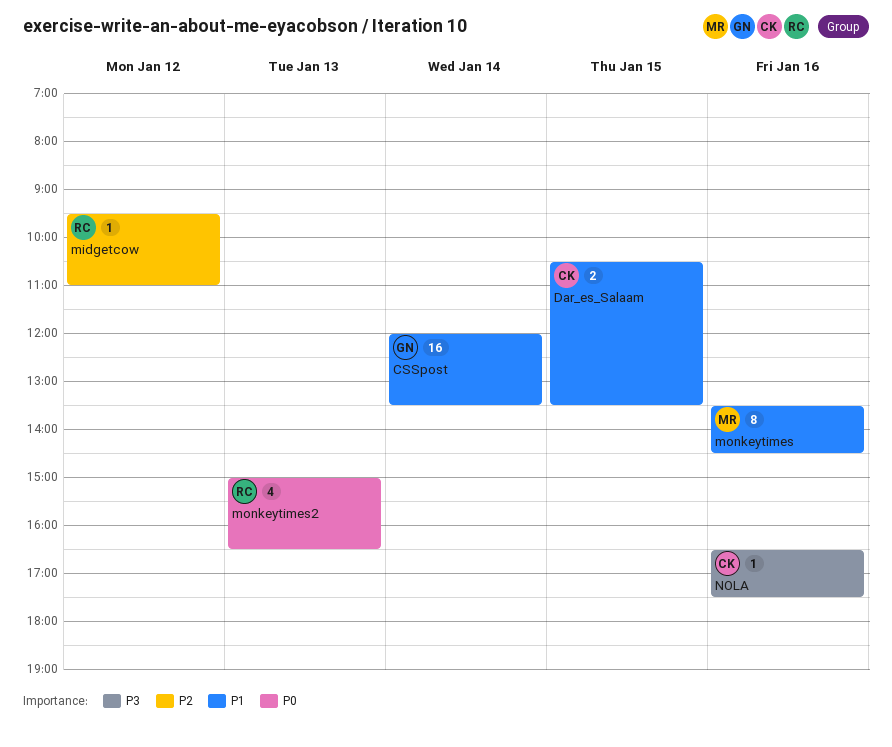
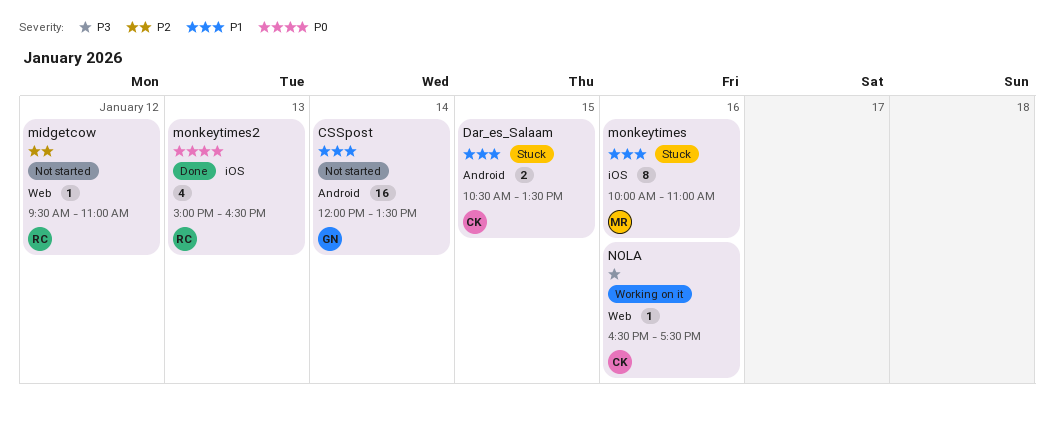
monkeytimes, begins: 13:30 -> 10:00
monkeytimes, ends: 14:30 -> 11:00

